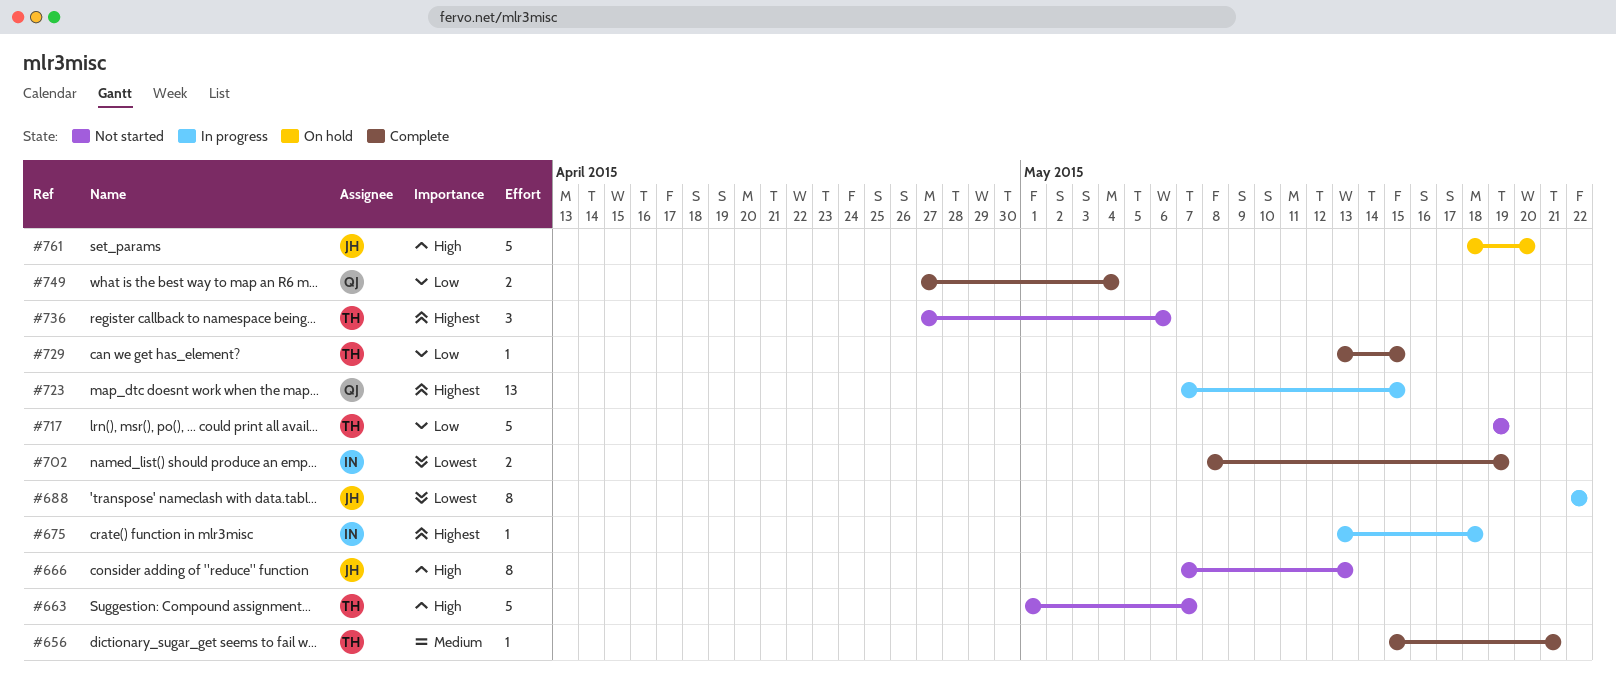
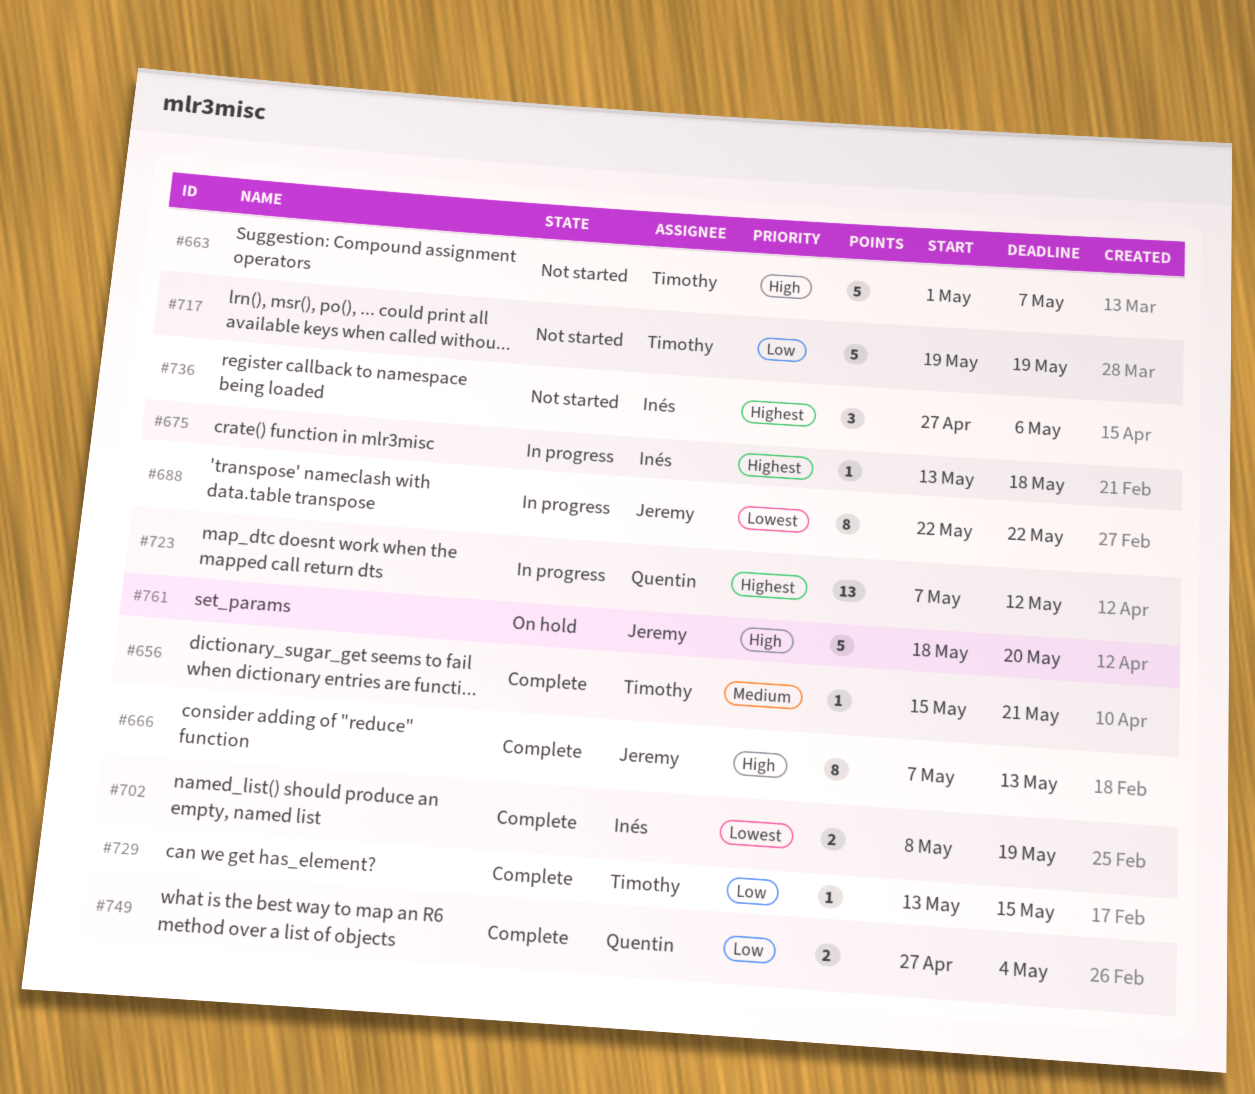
#666, status: Not started -> Complete
#723, due: May 15 -> May 12
#736, owner: Timothy -> Inés

